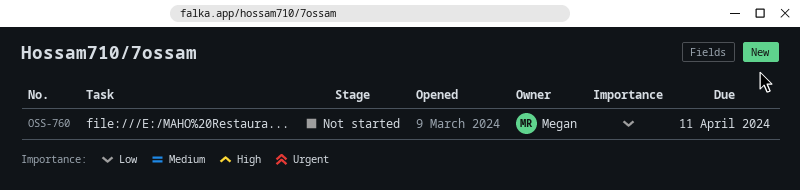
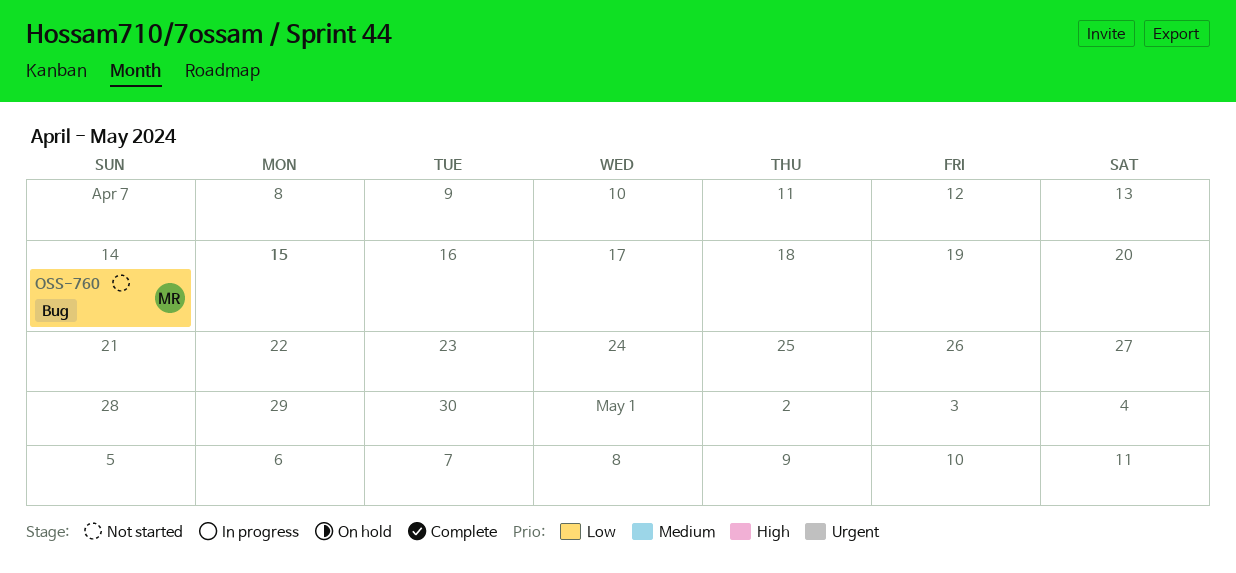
OSS-760, due: Apr 11 -> Apr 14

